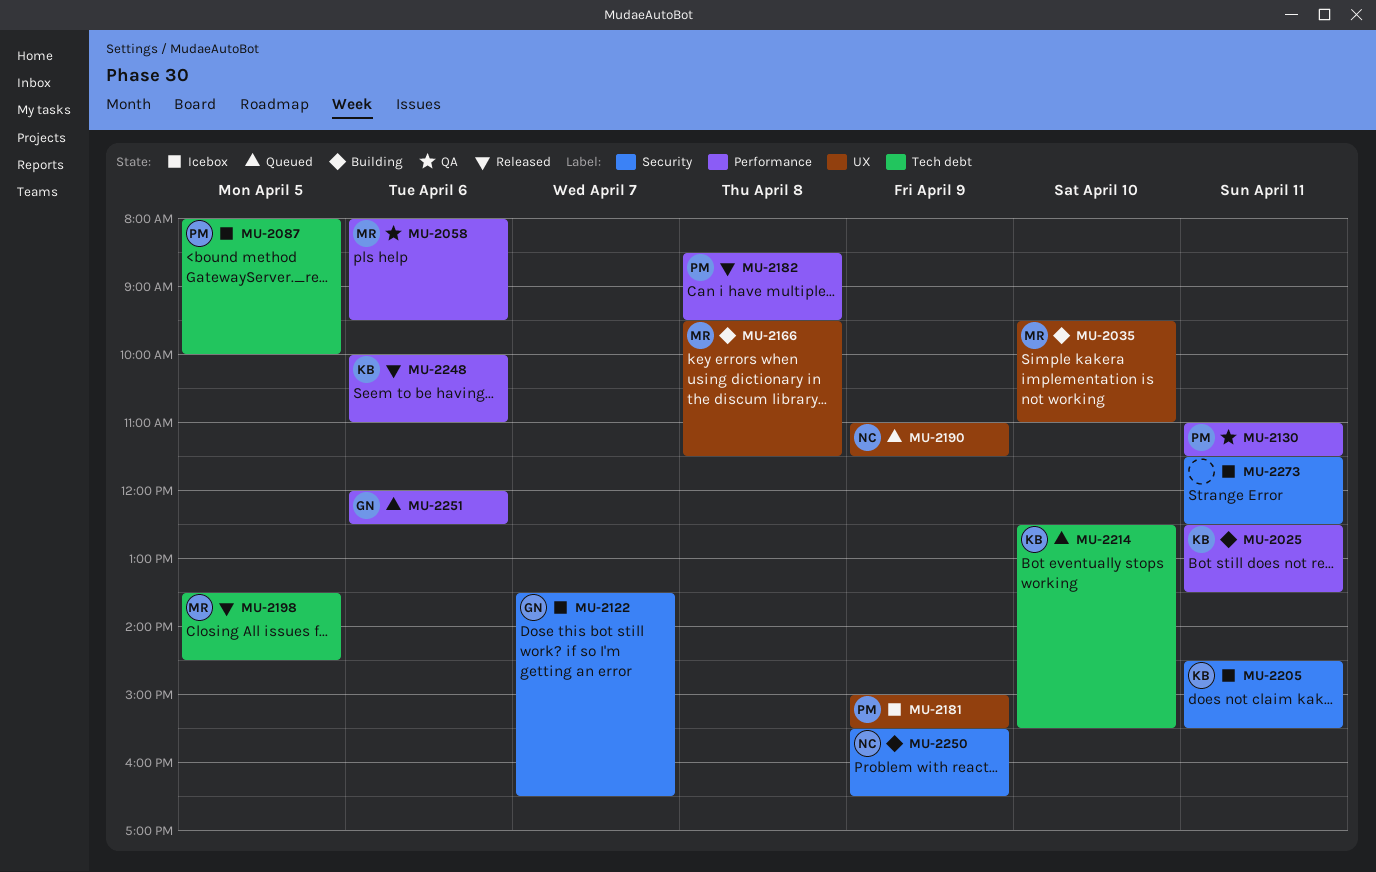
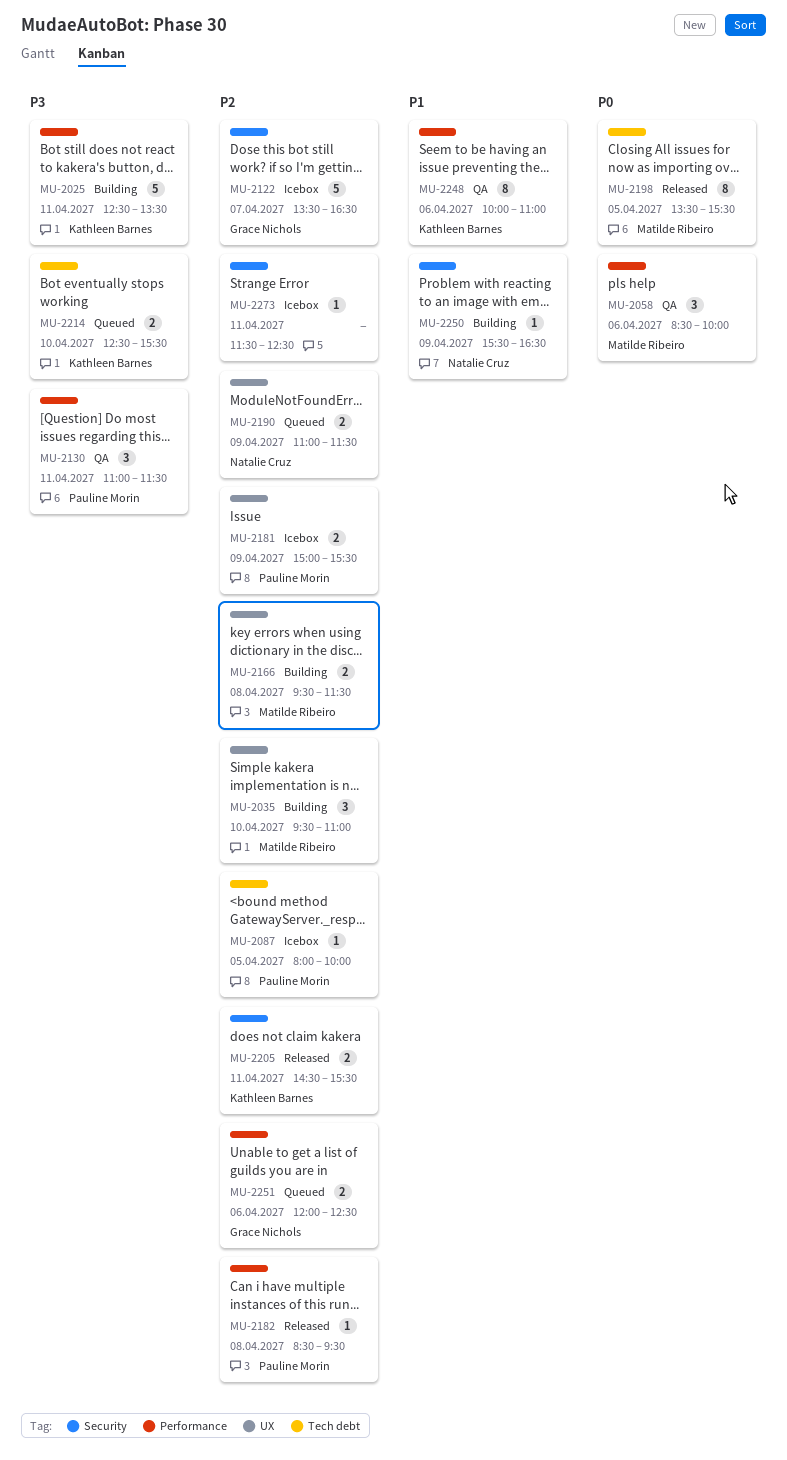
MU-2058, begins: 08:00 -> 08:30
MU-2058, ends: 09:30 -> 10:00
MU-2198, ends: 14:30 -> 15:30
MU-2205, status: Icebox -> Released
MU-2248, status: Released -> QA

